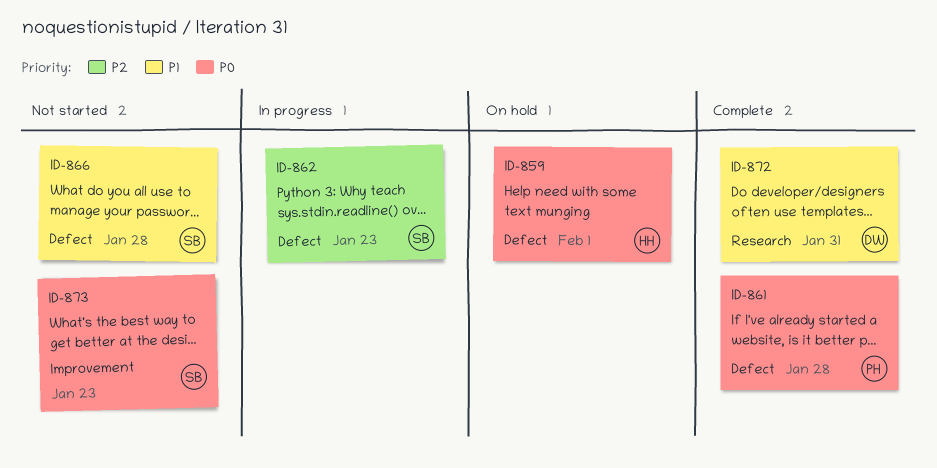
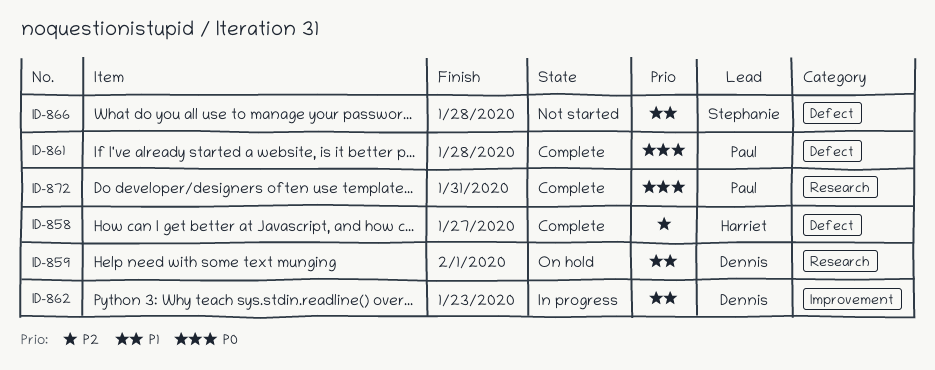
ID-858: none -> present
ID-859, owner: Harriet -> Dennis
ID-859, priority: P0 -> P1
ID-859, label: Defect -> Research
ID-862, owner: Stephanie -> Dennis
ID-862, priority: P2 -> P1
ID-862, label: Defect -> Improvement
ID-872, owner: Dennis -> Paul
ID-872, priority: P1 -> P0
ID-873: present -> none

